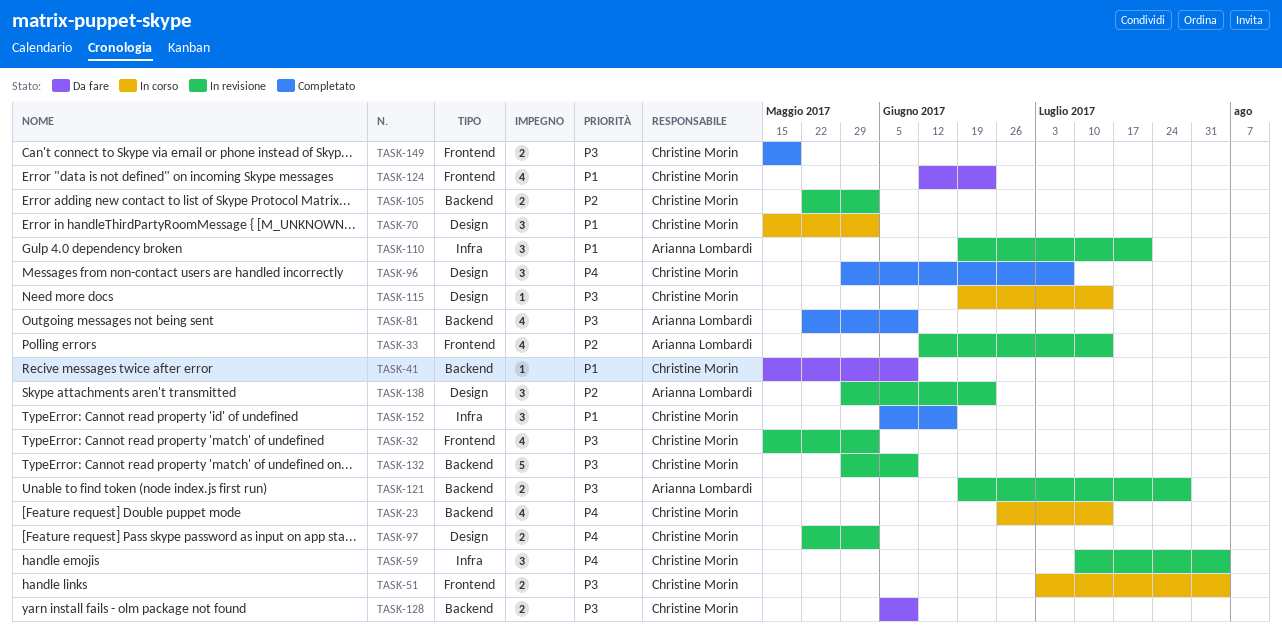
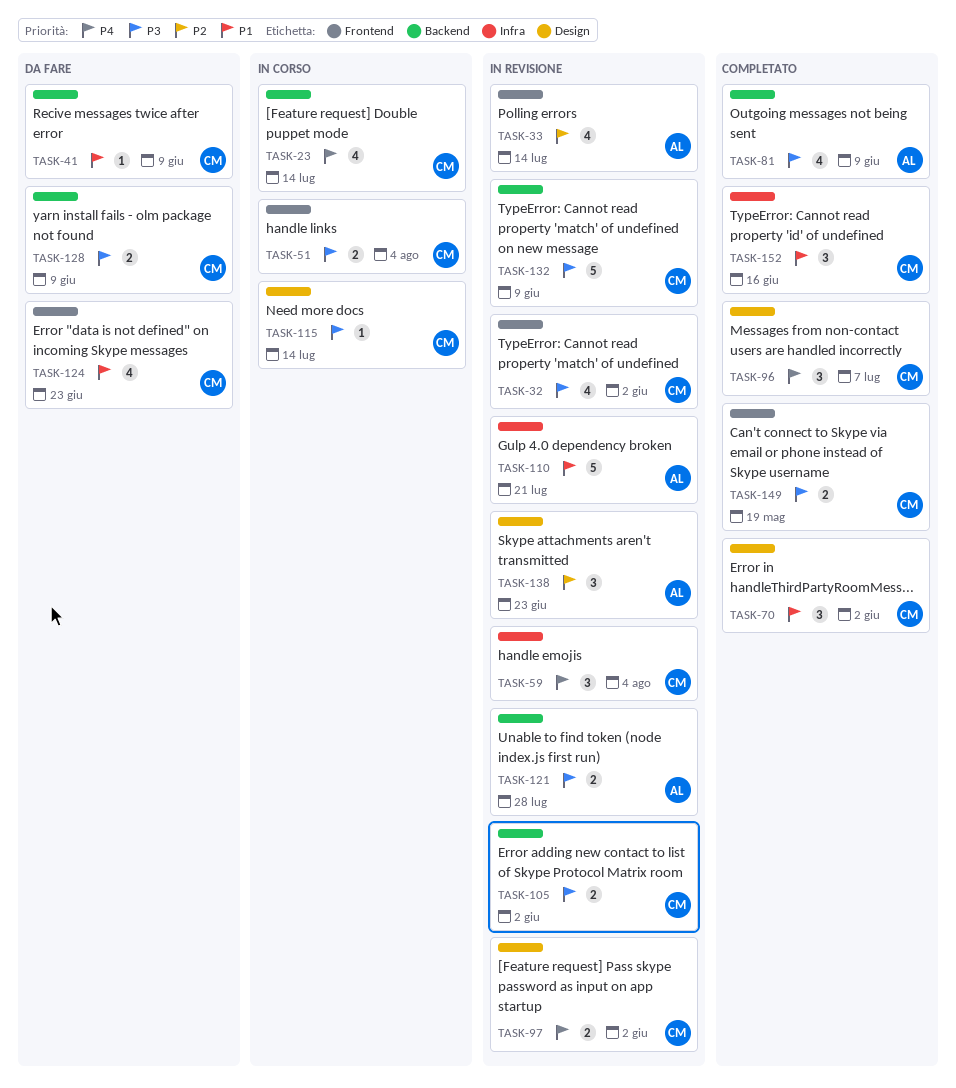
TASK-70, status: In corso -> Completato
TASK-105, priority: P2 -> P3
TASK-110, estimate: 3 -> 5

